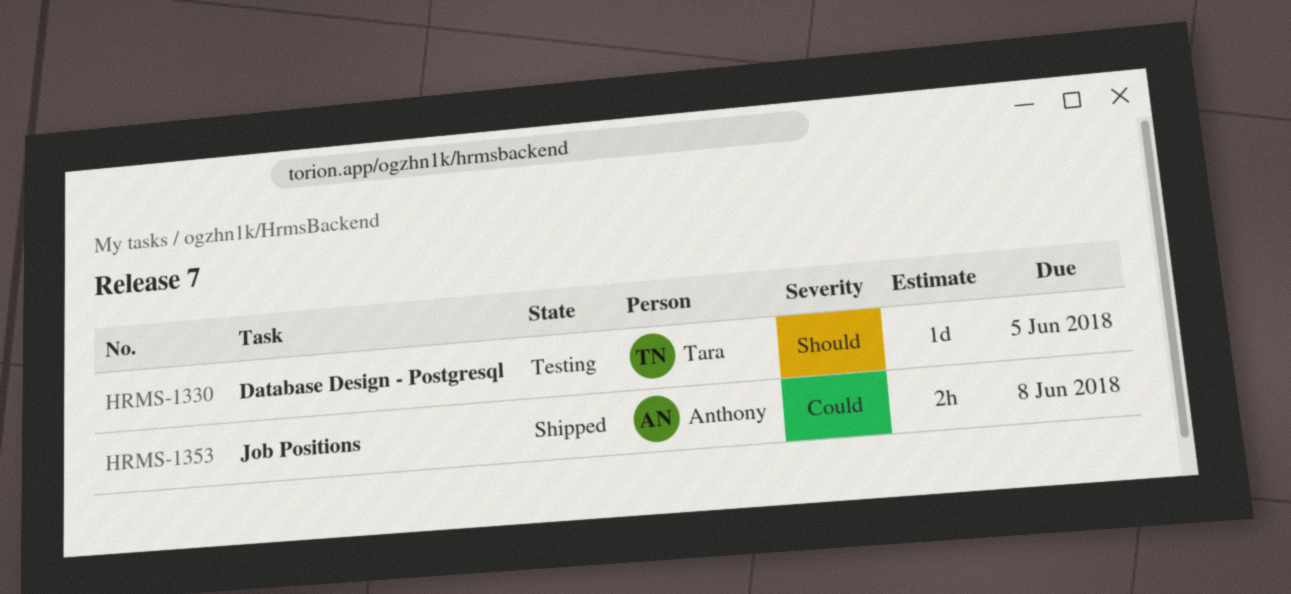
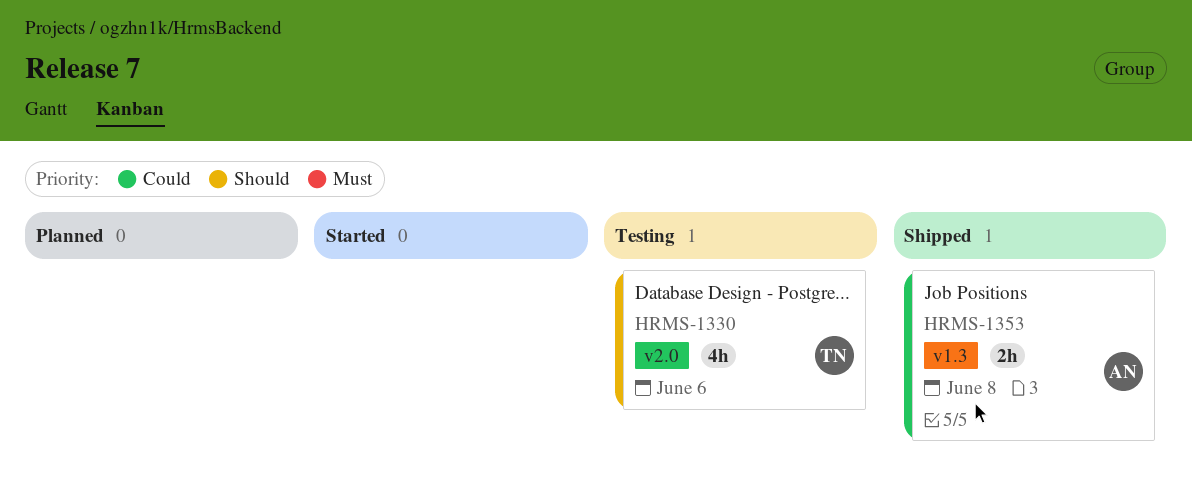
HRMS-1330, estimate: 1d -> 4h
HRMS-1330, due: Jun 5 -> Jun 6

